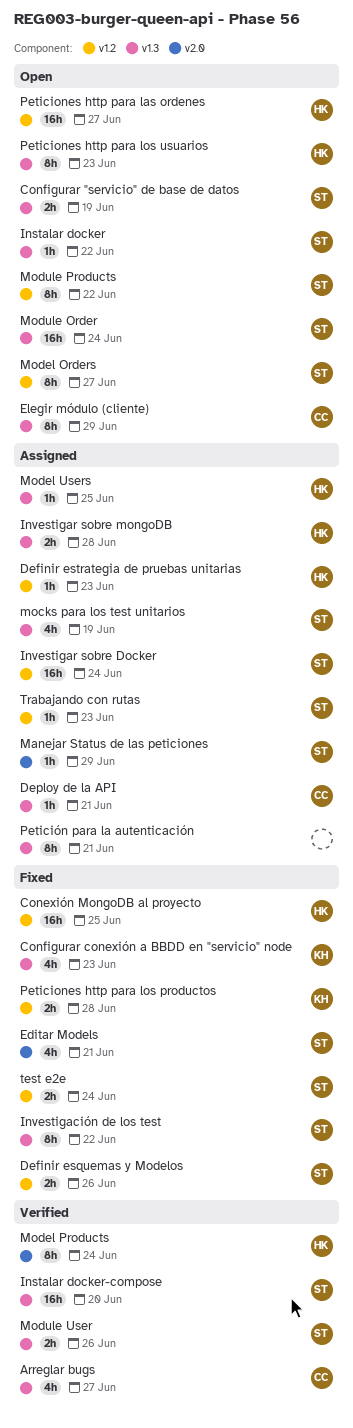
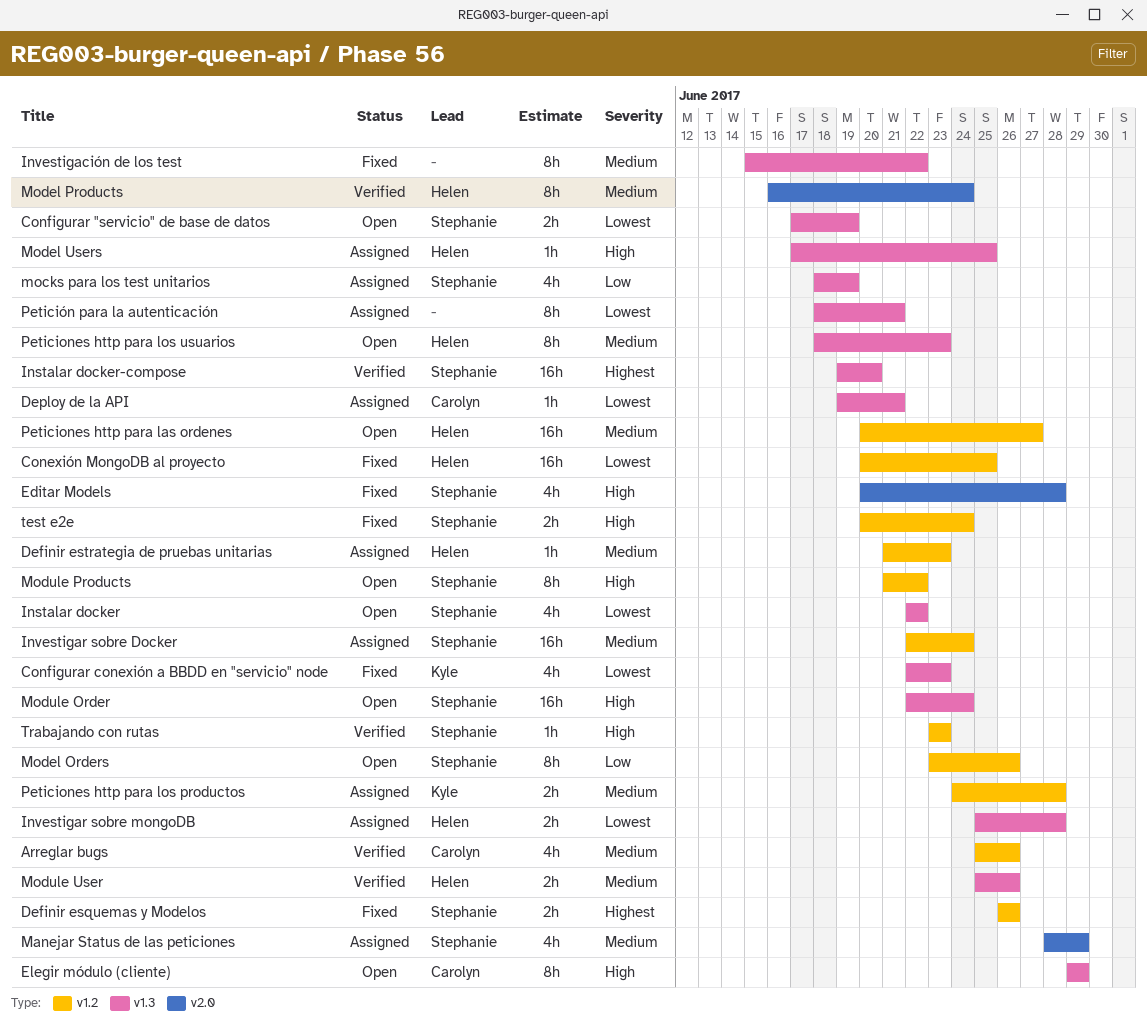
Arreglar bugs, label: v1.3 -> v1.2
Arreglar bugs, due: Jun 27 -> Jun 26
Editar Models, due: Jun 21 -> Jun 28
Instalar docker, estimate: 1h -> 4h
Investigación de los test, owner: Stephanie -> none
Manejar Status de las peticiones, estimate: 1h -> 4h
Model Orders, due: Jun 27 -> Jun 26
Module User, owner: Stephanie -> Helen
Peticiones http para los productos, status: Fixed -> Assigned
Trabajando con rutas, status: Assigned -> Verified

